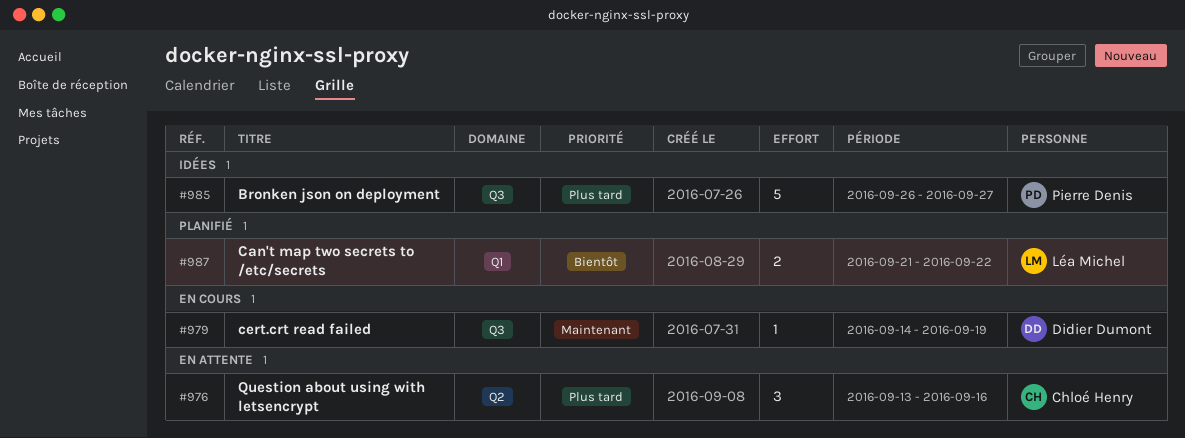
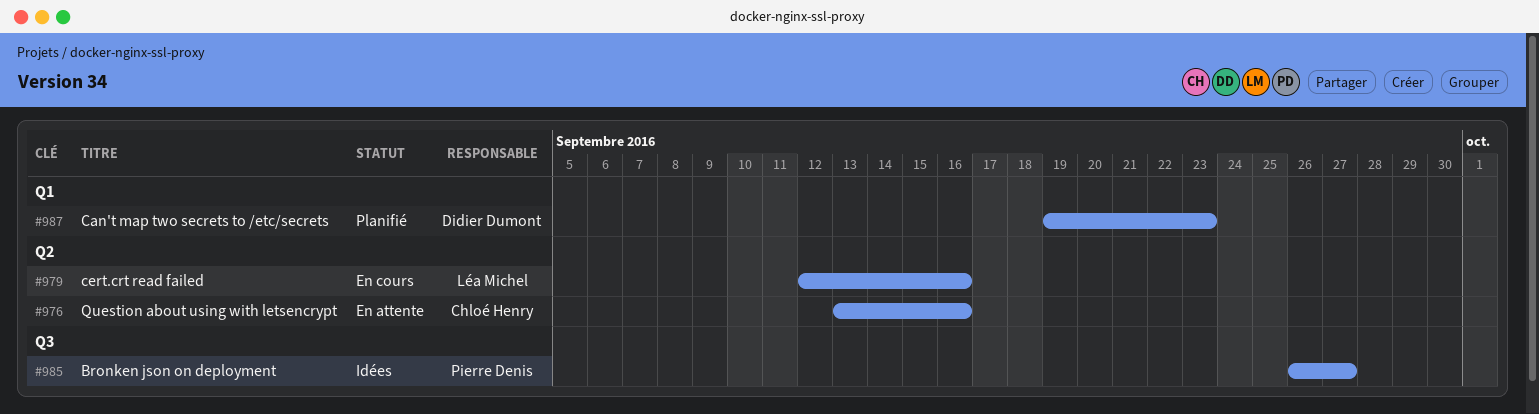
#979, owner: Didier Dumont -> Léa Michel
#979, label: Q3 -> Q2
#979, start: Sep 14 -> Sep 12
#979, due: Sep 19 -> Sep 16
#987, owner: Léa Michel -> Didier Dumont
#987, start: Sep 21 -> Sep 19
#987, due: Sep 22 -> Sep 23

